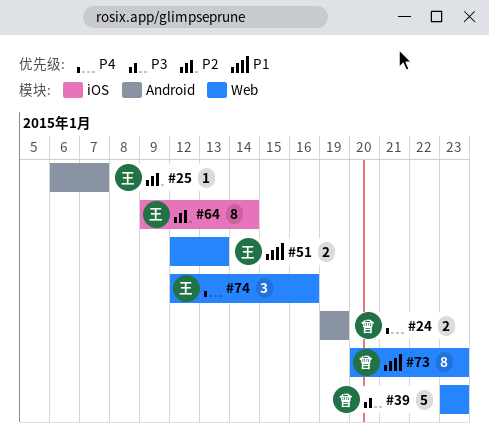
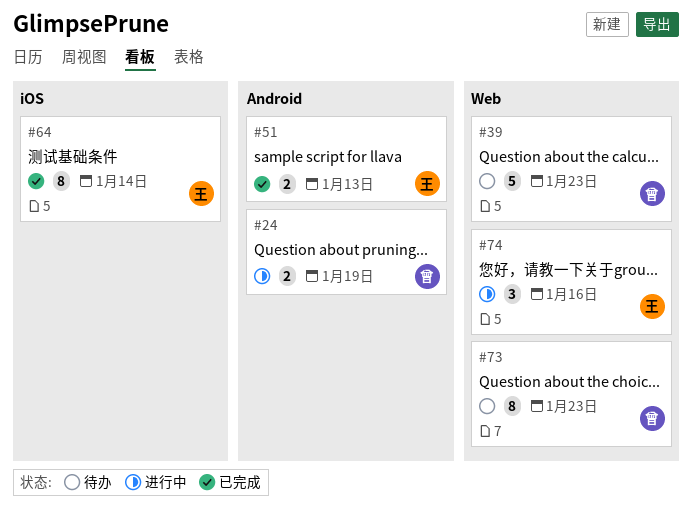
#25: present -> none
#51, label: Web -> Android

